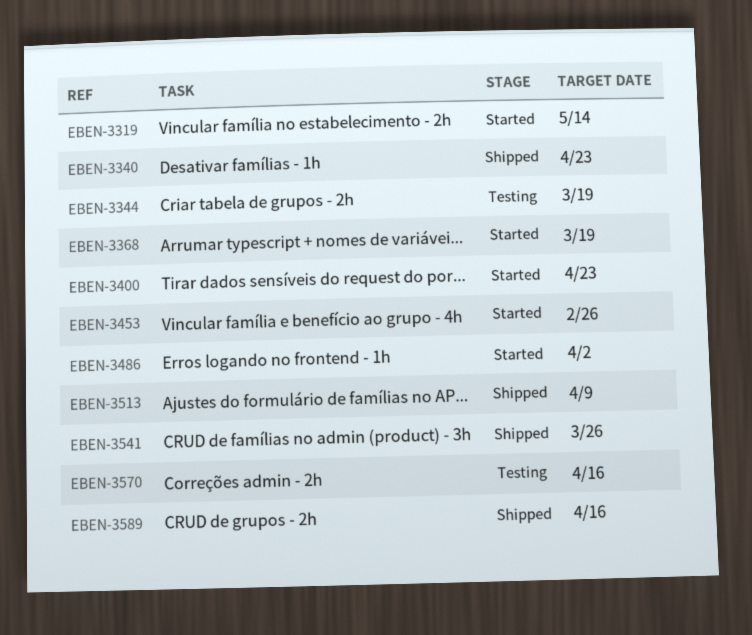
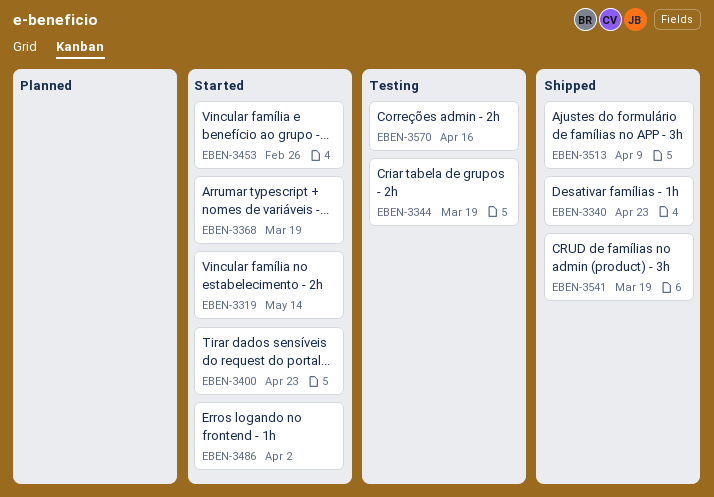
EBEN-3541, due: Mar 26 -> Mar 19
EBEN-3589: present -> none

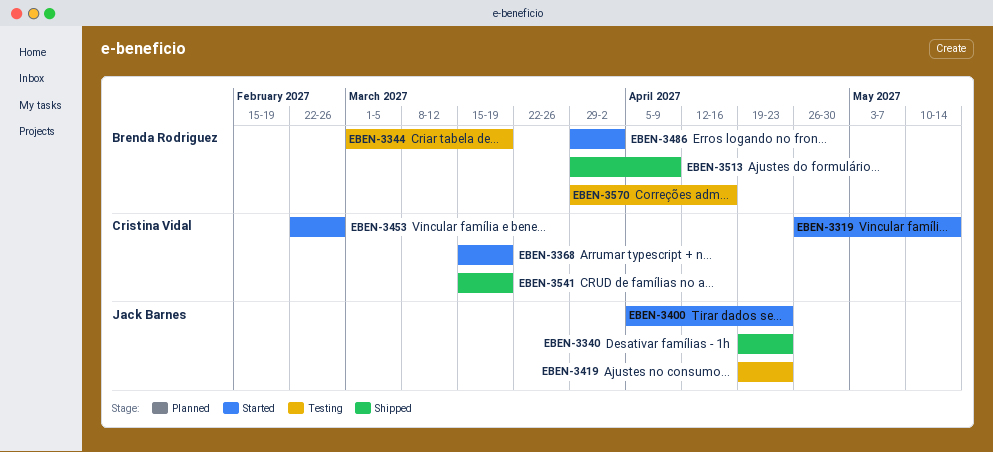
EBEN-3419: none -> present

